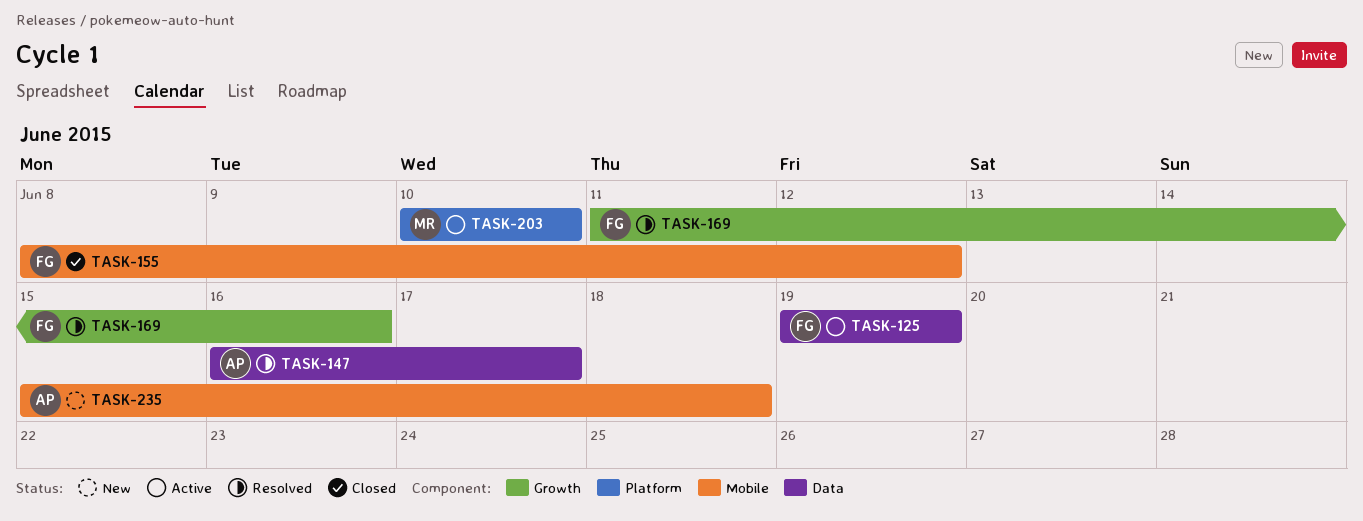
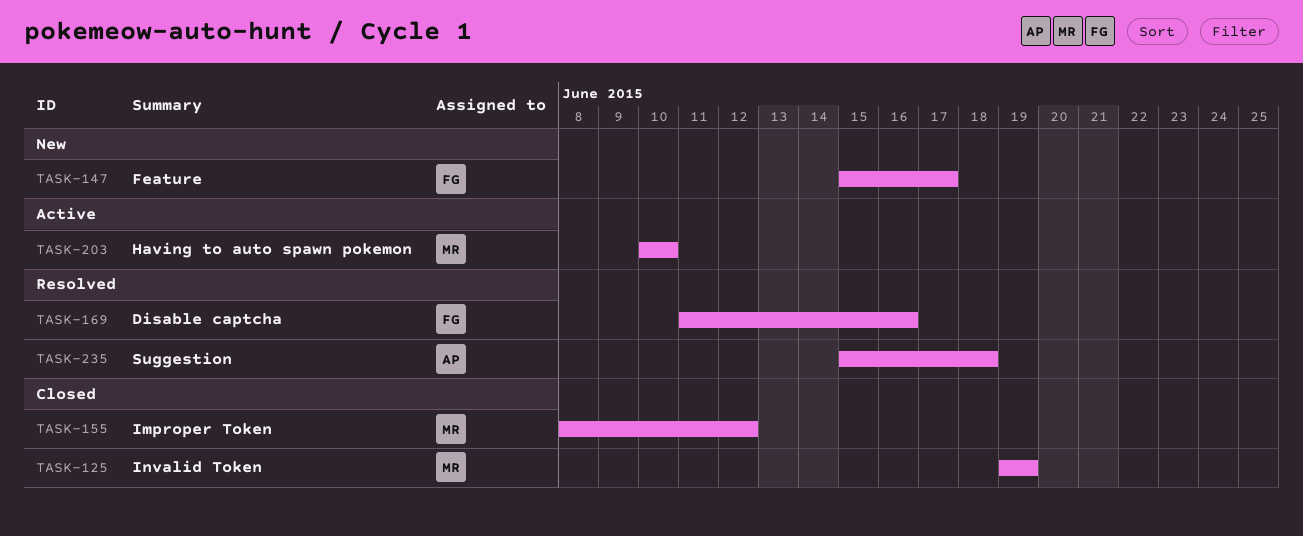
TASK-125, status: Active -> Closed
TASK-125, owner: FG -> MR
TASK-147, status: Resolved -> New
TASK-147, owner: AP -> FG
TASK-147, start: Jun 16 -> Jun 15
TASK-155, owner: FG -> MR
TASK-235, status: New -> Resolved

